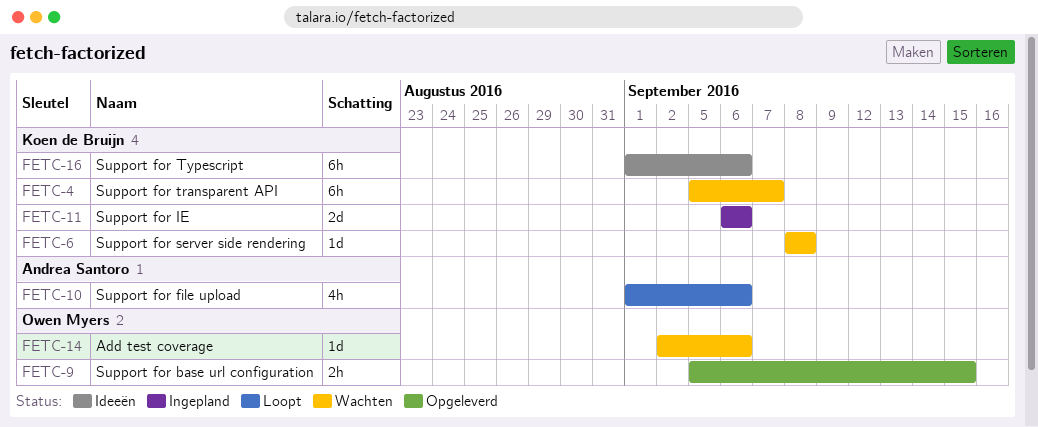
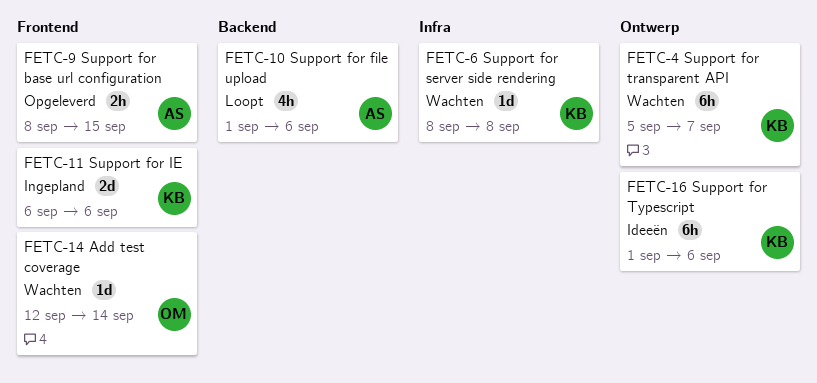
FETC-9, owner: Owen Myers -> Andrea Santoro
FETC-9, start: Sep 5 -> Sep 8
FETC-14, start: Sep 2 -> Sep 12
FETC-14, due: Sep 6 -> Sep 14

